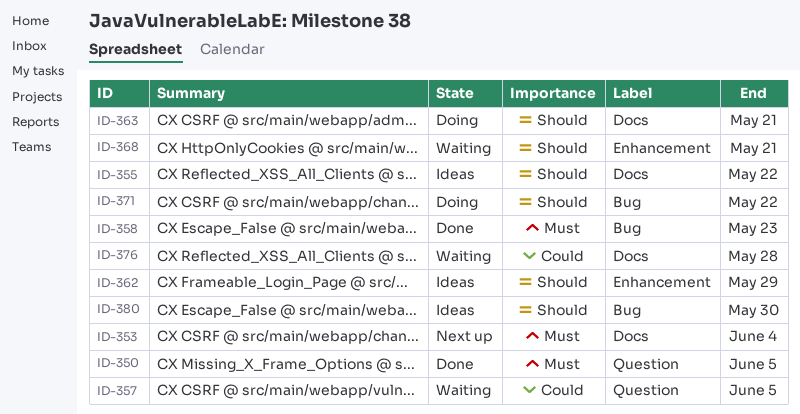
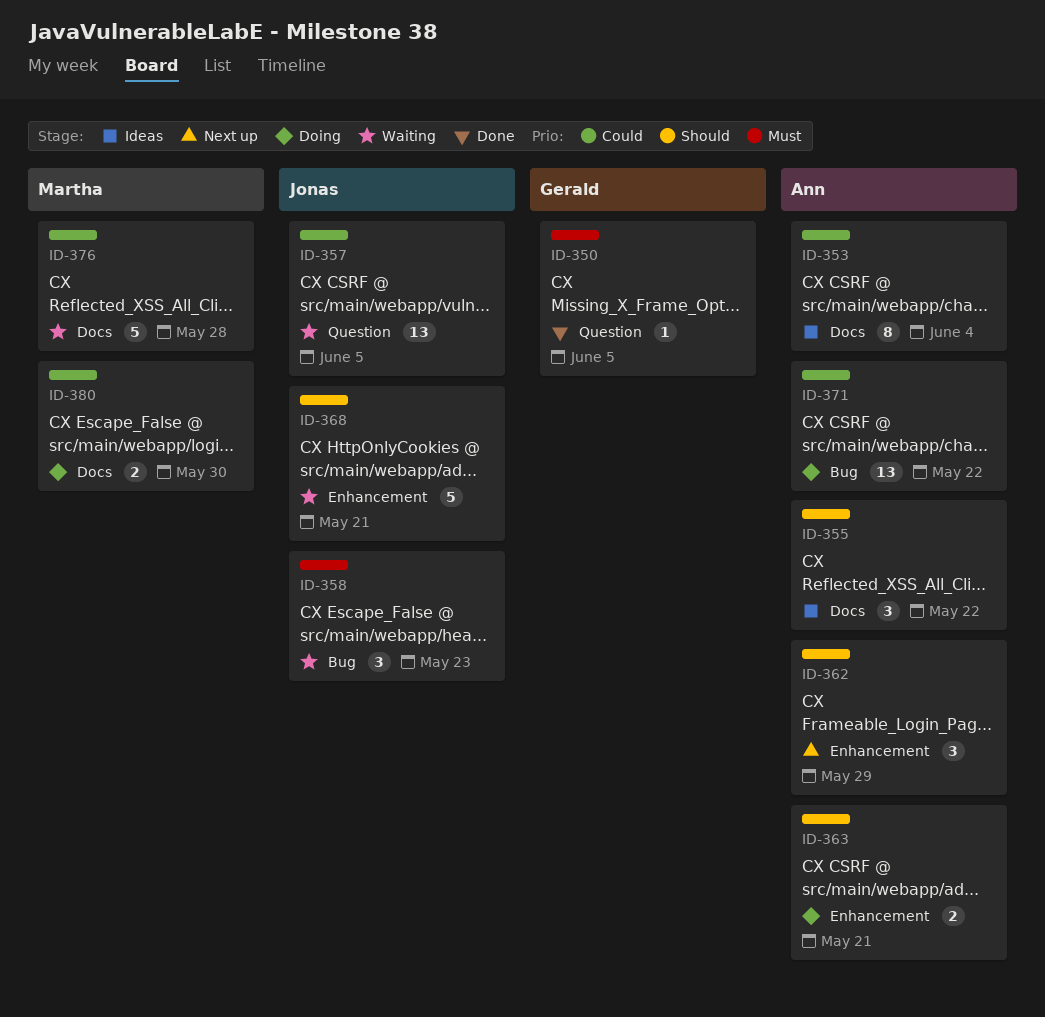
ID-353, status: Next up -> Ideas
ID-353, priority: Must -> Could
ID-358, status: Done -> Waiting
ID-362, status: Ideas -> Next up
ID-363, label: Docs -> Enhancement
ID-371, priority: Should -> Could
ID-380, status: Ideas -> Doing
ID-380, priority: Should -> Could
ID-380, label: Bug -> Docs

